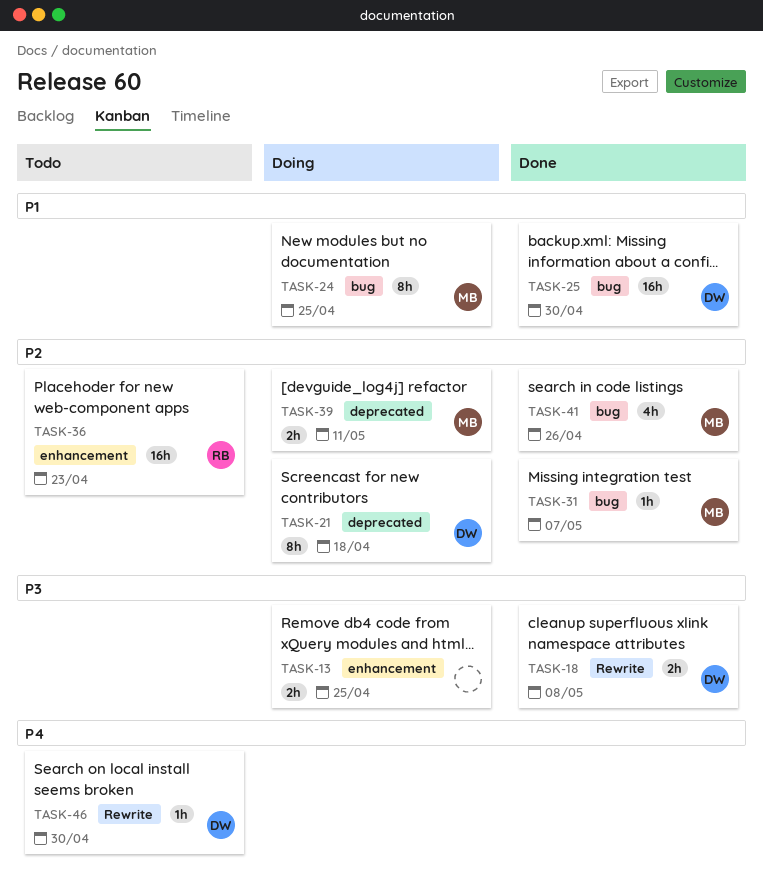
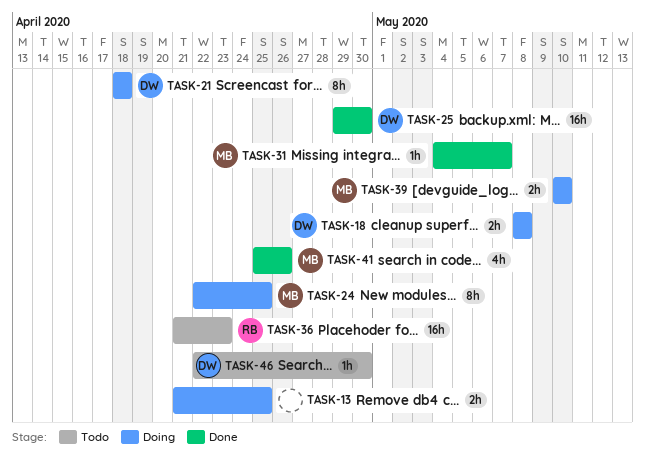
TASK-18, status: Done -> Doing
TASK-39, due: May 11 -> May 10

